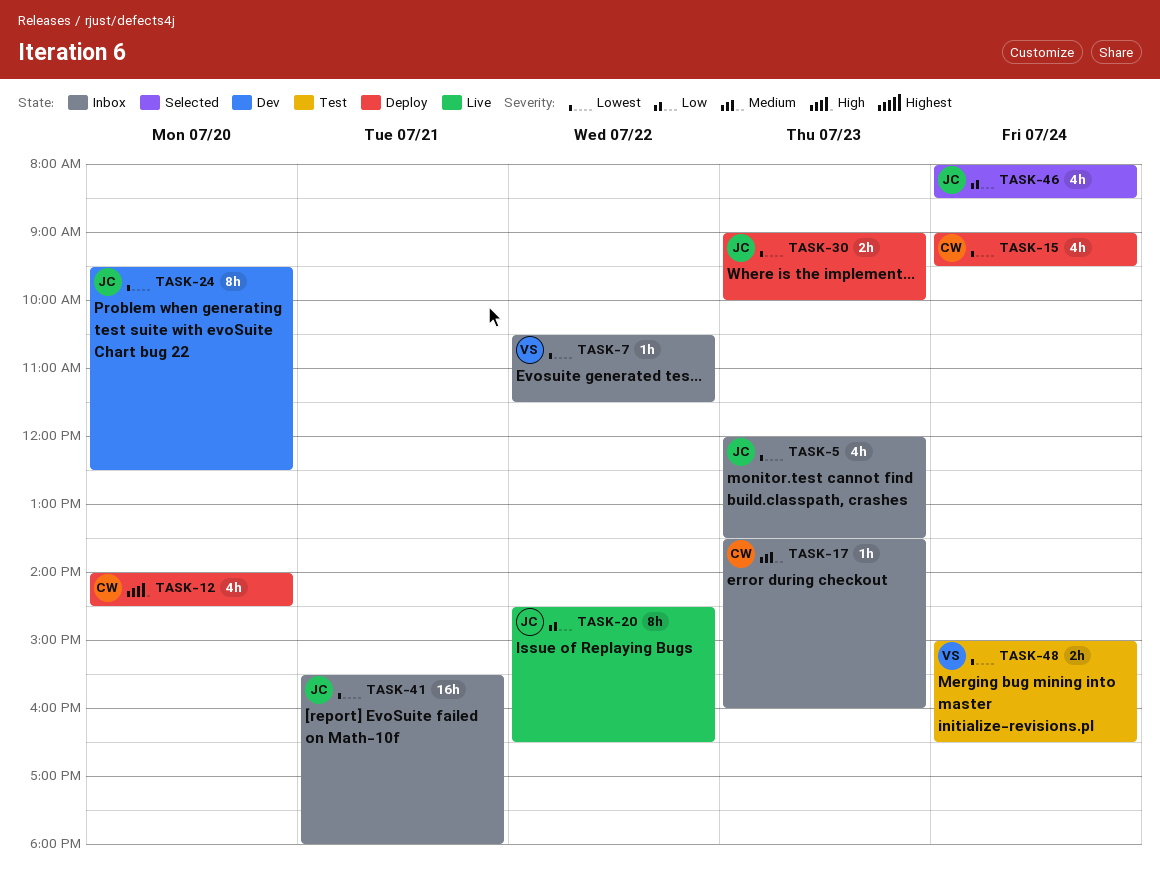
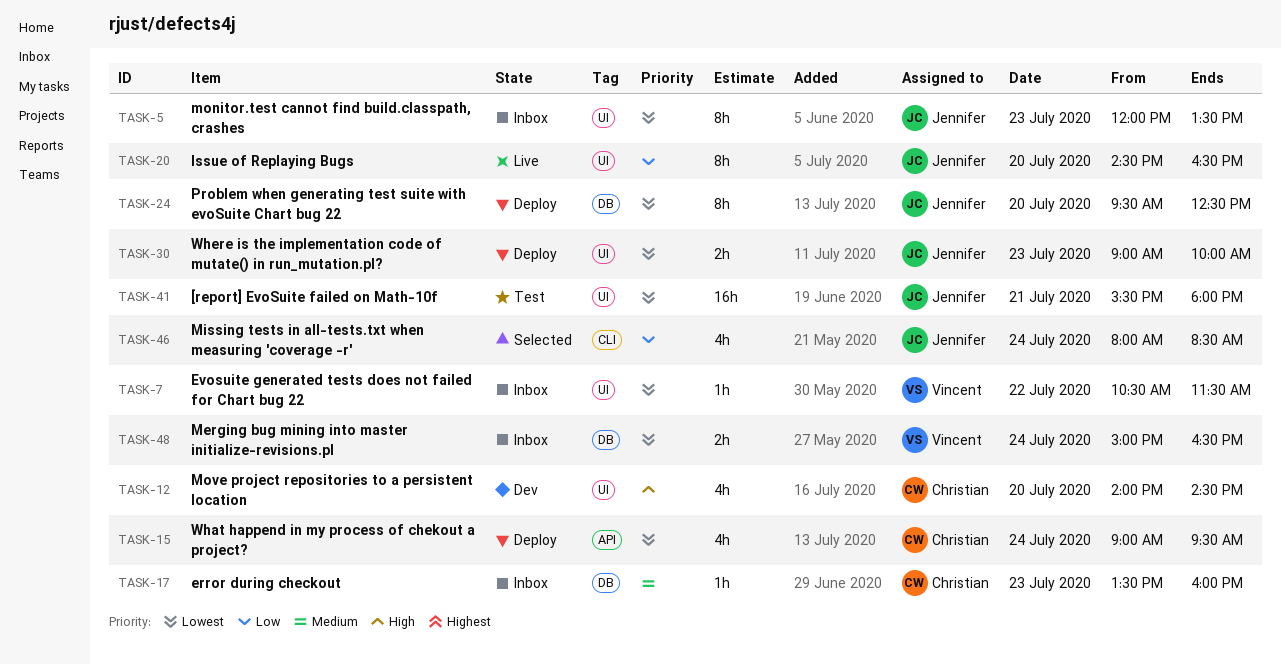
TASK-5, estimate: 4h -> 8h
TASK-12, status: Deploy -> Dev
TASK-20, day: Jul 22 -> Jul 20
TASK-24, status: Dev -> Deploy
TASK-41, status: Inbox -> Test
TASK-48, status: Test -> Inbox

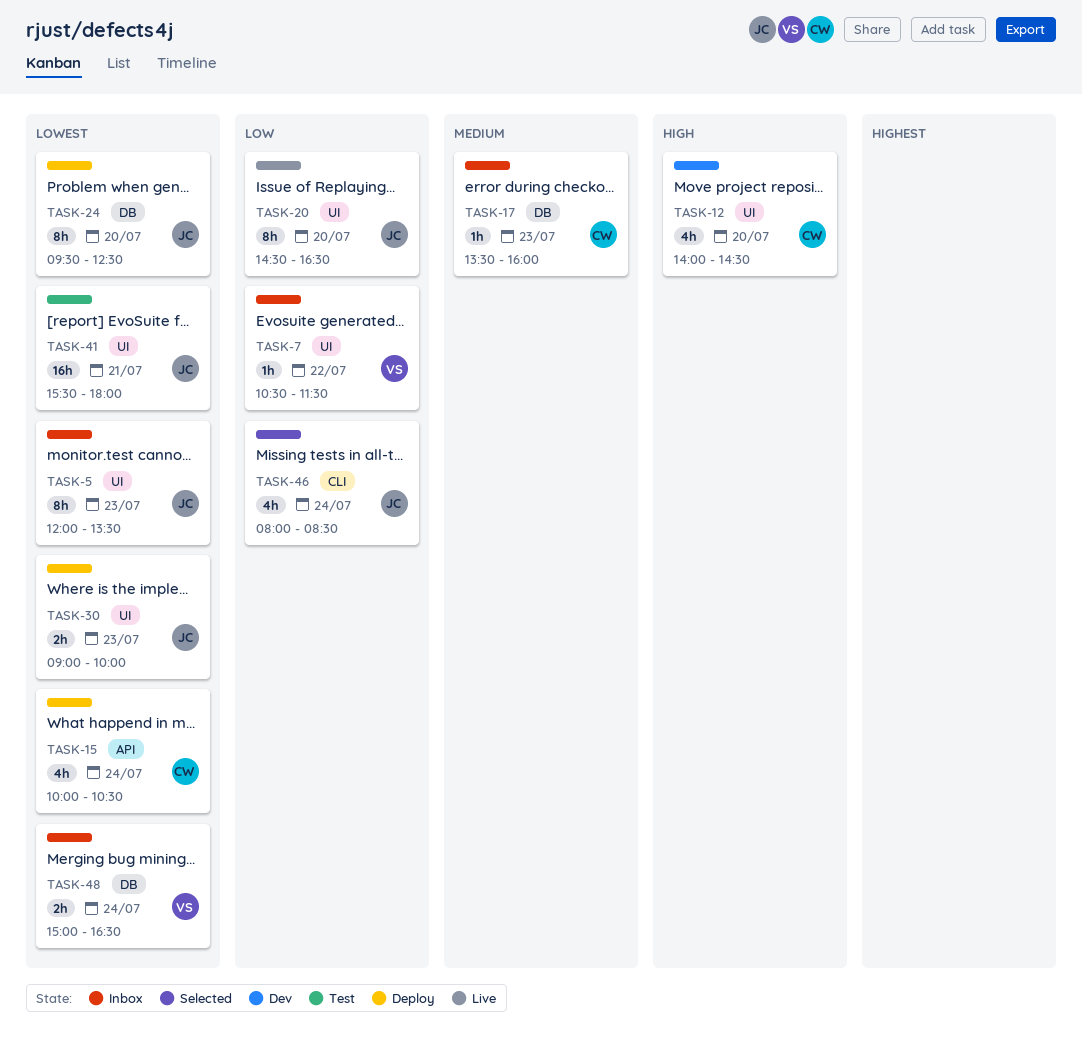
TASK-7, priority: Lowest -> Low
TASK-15, begins: 09:00 -> 10:00
TASK-15, ends: 09:30 -> 10:30

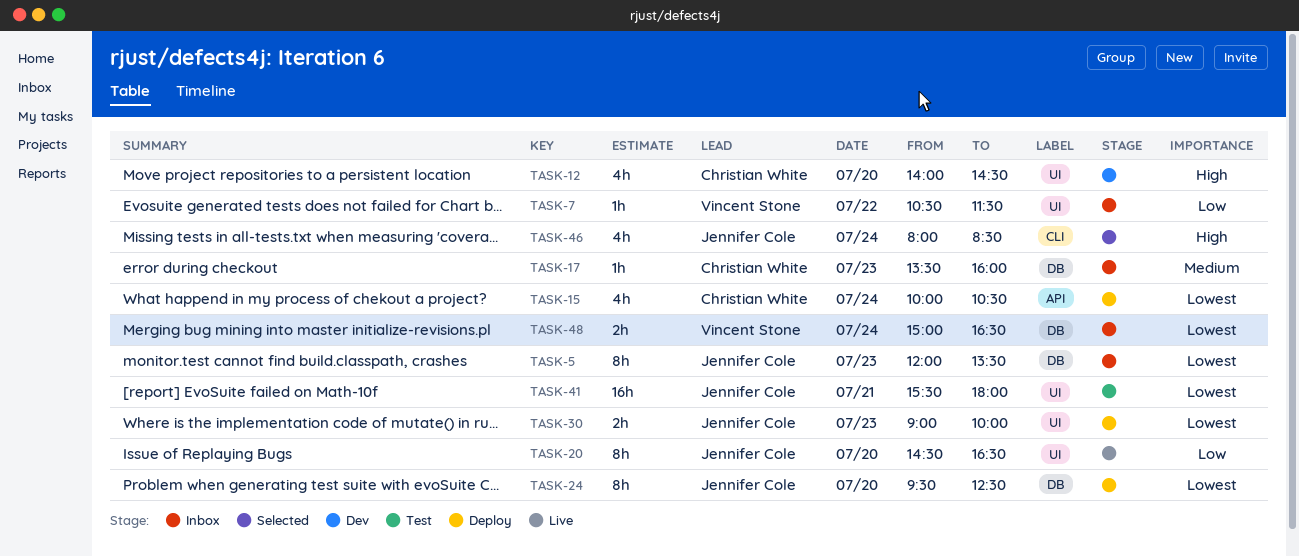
TASK-5, label: UI -> DB
TASK-46, priority: Low -> High

